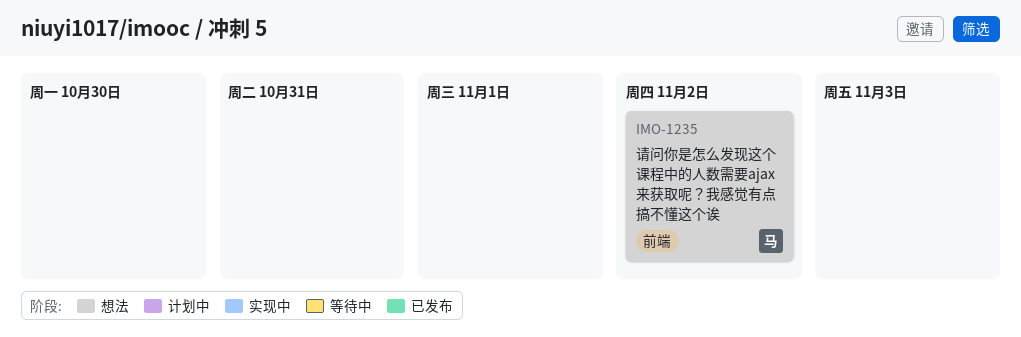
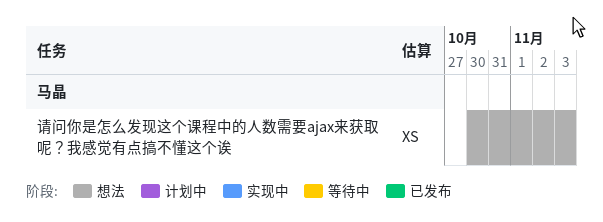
请问你是怎么发现这个课程中的人数需要ajax来获取呢？我感觉有点搞不懂这个诶, due: Nov 2 -> Nov 3

